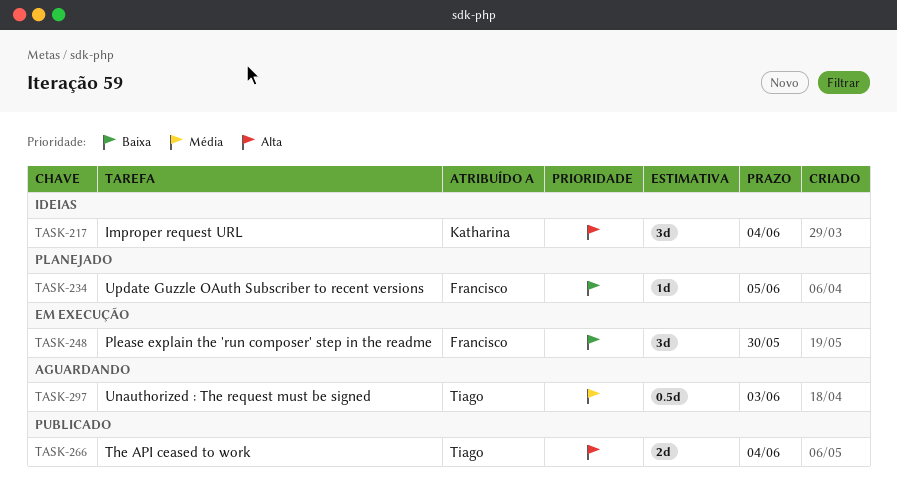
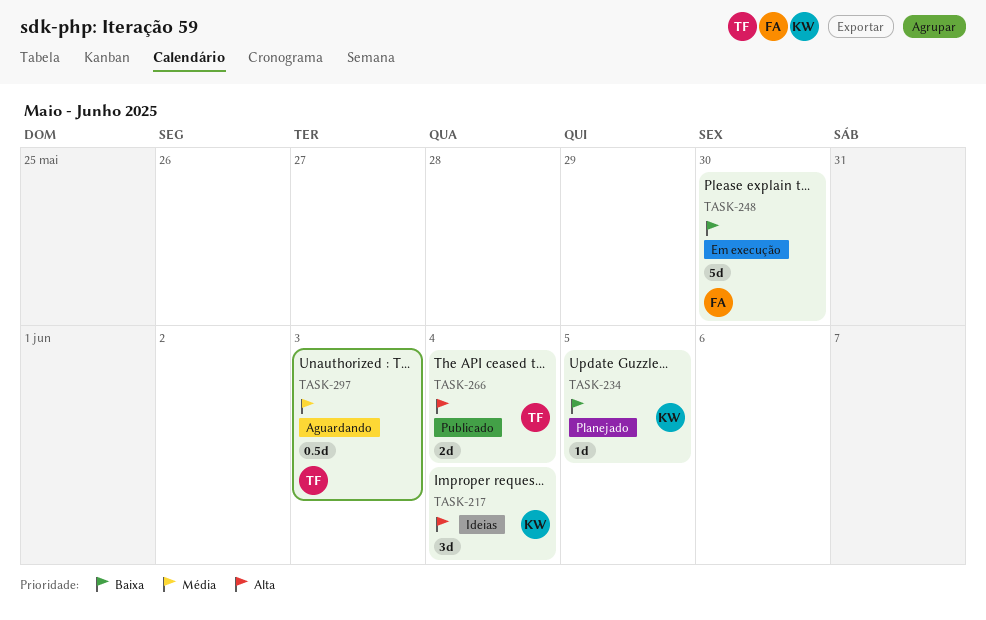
TASK-234, owner: Francisco -> Katharina
TASK-248, estimate: 3d -> 5d

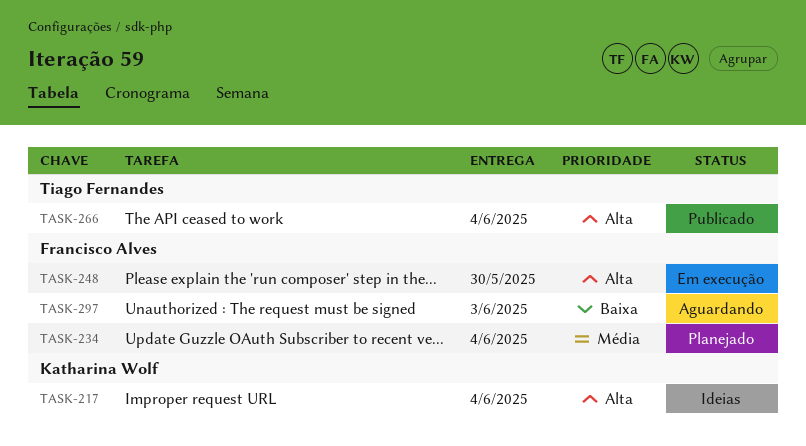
TASK-234, owner: Katharina Wolf -> Francisco Alves
TASK-234, priority: Baixa -> Média
TASK-234, due: Jun 5 -> Jun 4
TASK-248, priority: Baixa -> Alta
TASK-297, owner: Tiago Fernandes -> Francisco Alves
TASK-297, priority: Média -> Baixa

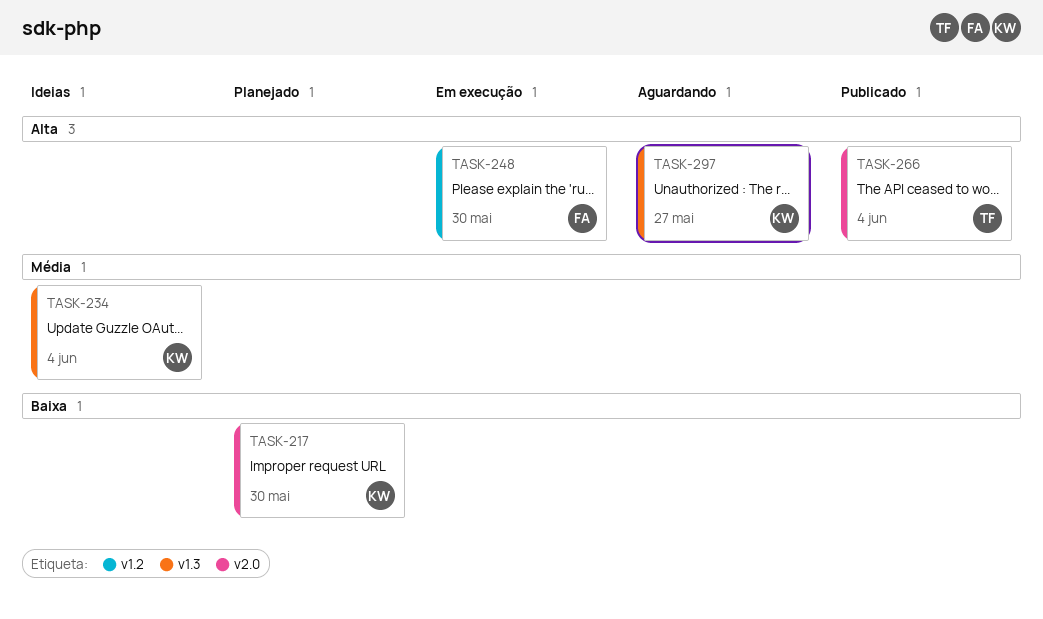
TASK-217, status: Ideias -> Planejado
TASK-217, priority: Alta -> Baixa
TASK-217, due: Jun 4 -> May 30
TASK-234, status: Planejado -> Ideias
TASK-234, owner: Francisco Alves -> Katharina Wolf
TASK-297, owner: Francisco Alves -> Katharina Wolf
TASK-297, priority: Baixa -> Alta
TASK-297, due: Jun 3 -> May 27

